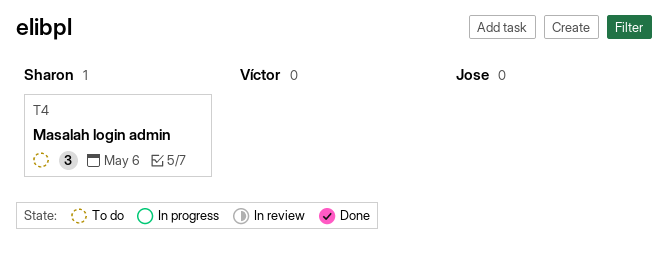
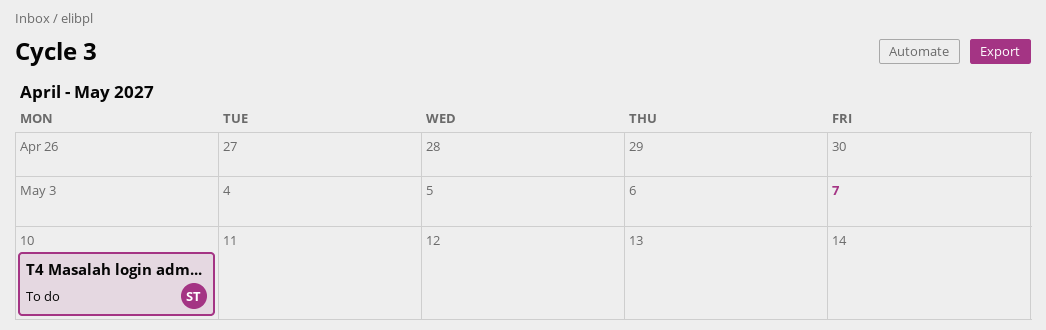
T4, due: May 6 -> May 10

